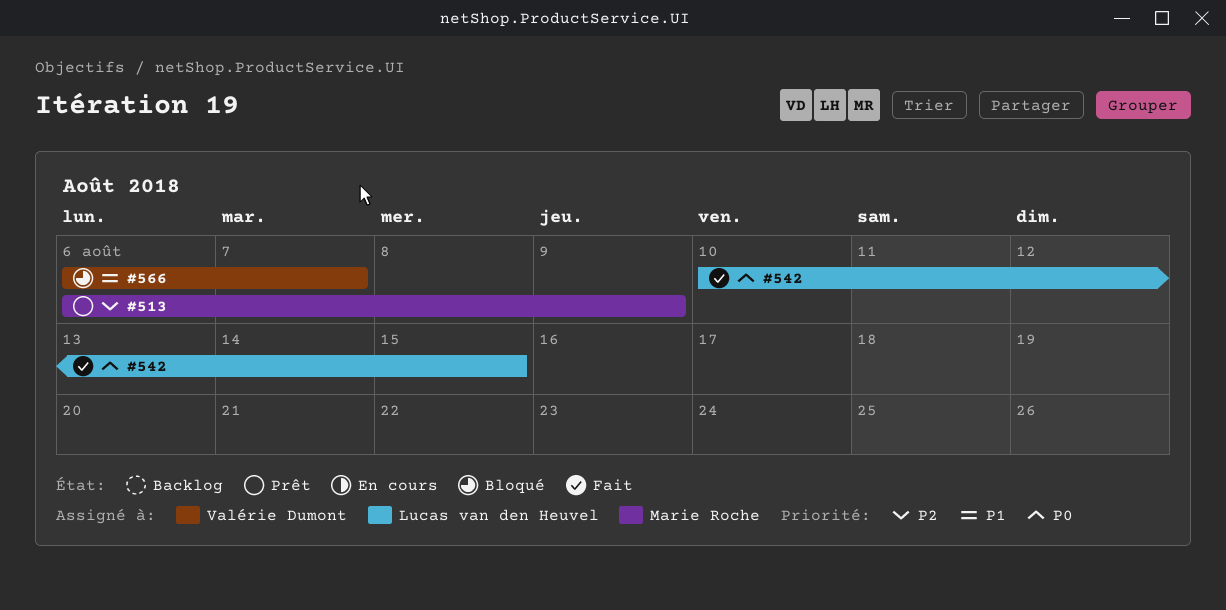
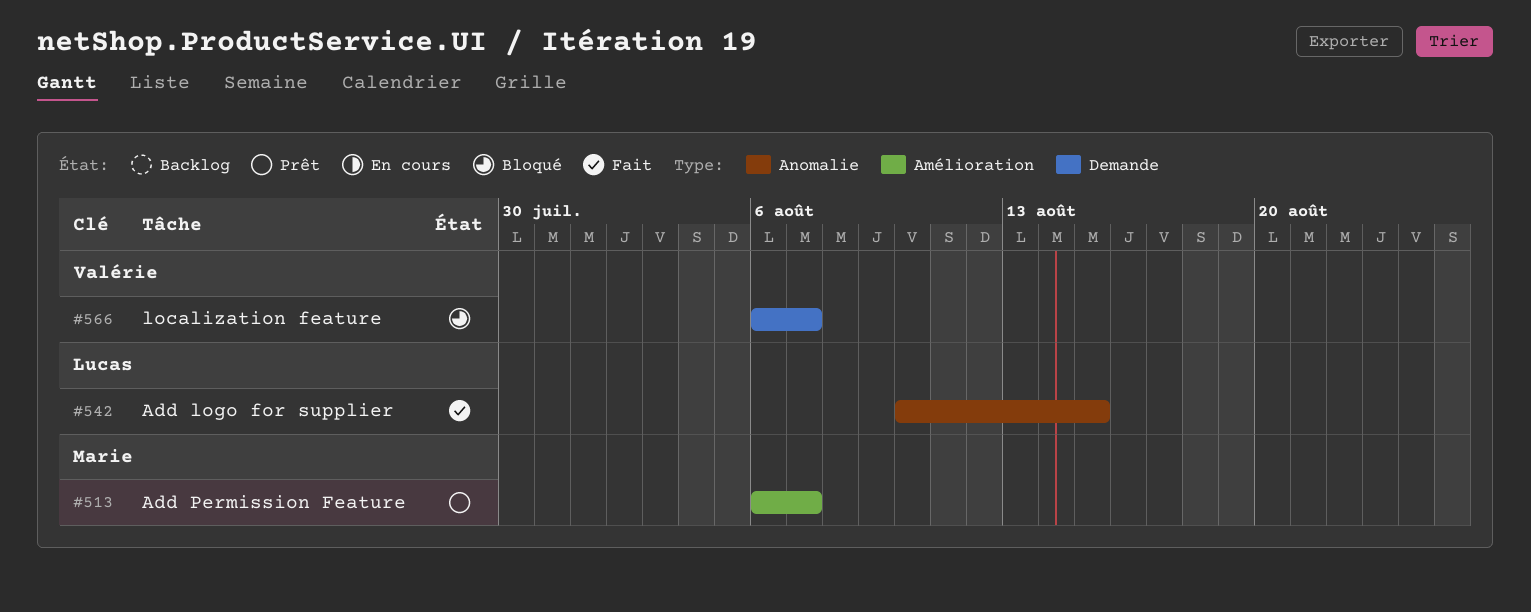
#513, due: Aug 9 -> Aug 7

